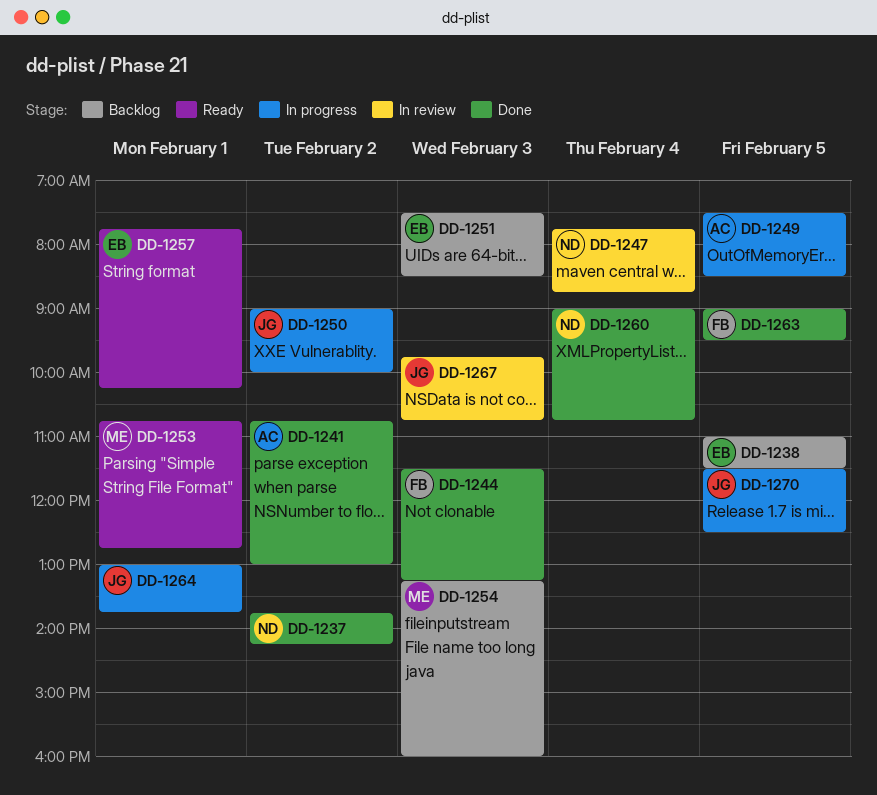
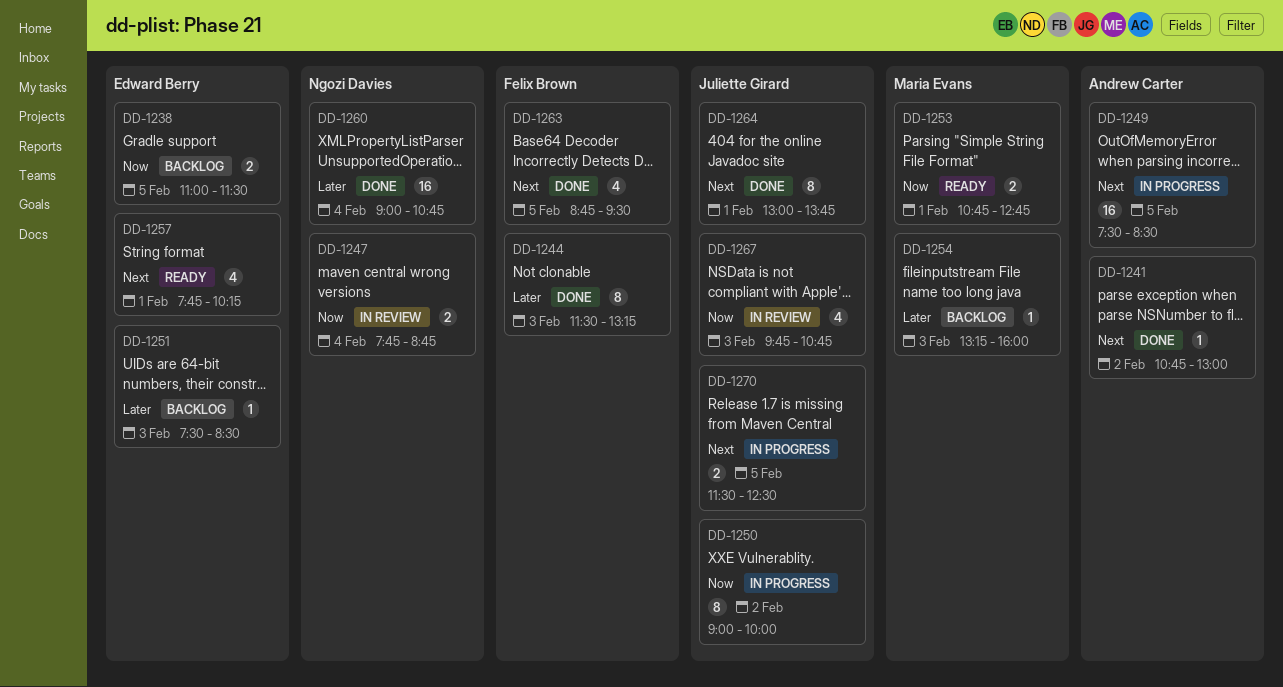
DD-1237: present -> none
DD-1263, begins: 09:00 -> 08:45
DD-1264, status: In progress -> Done

